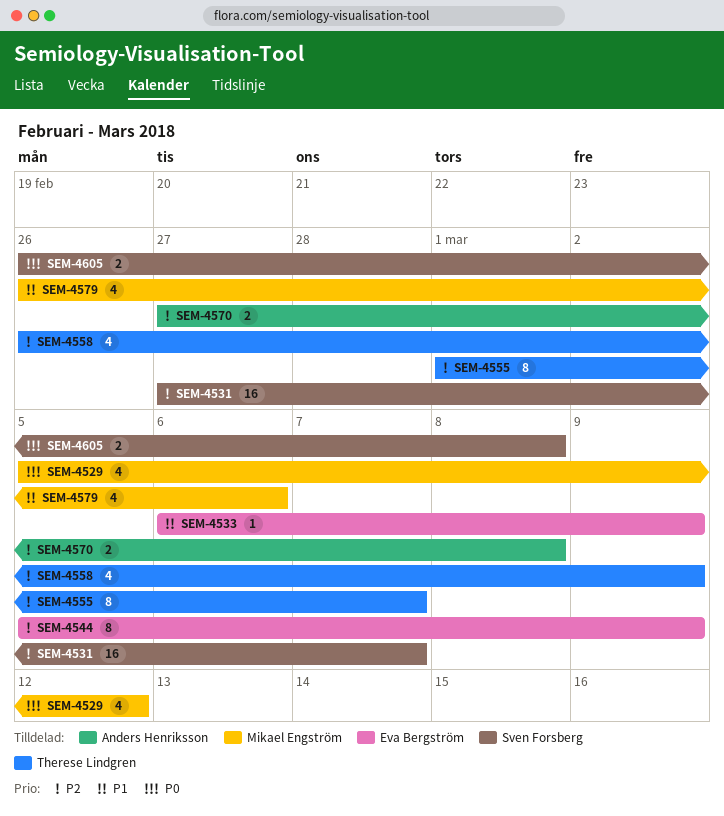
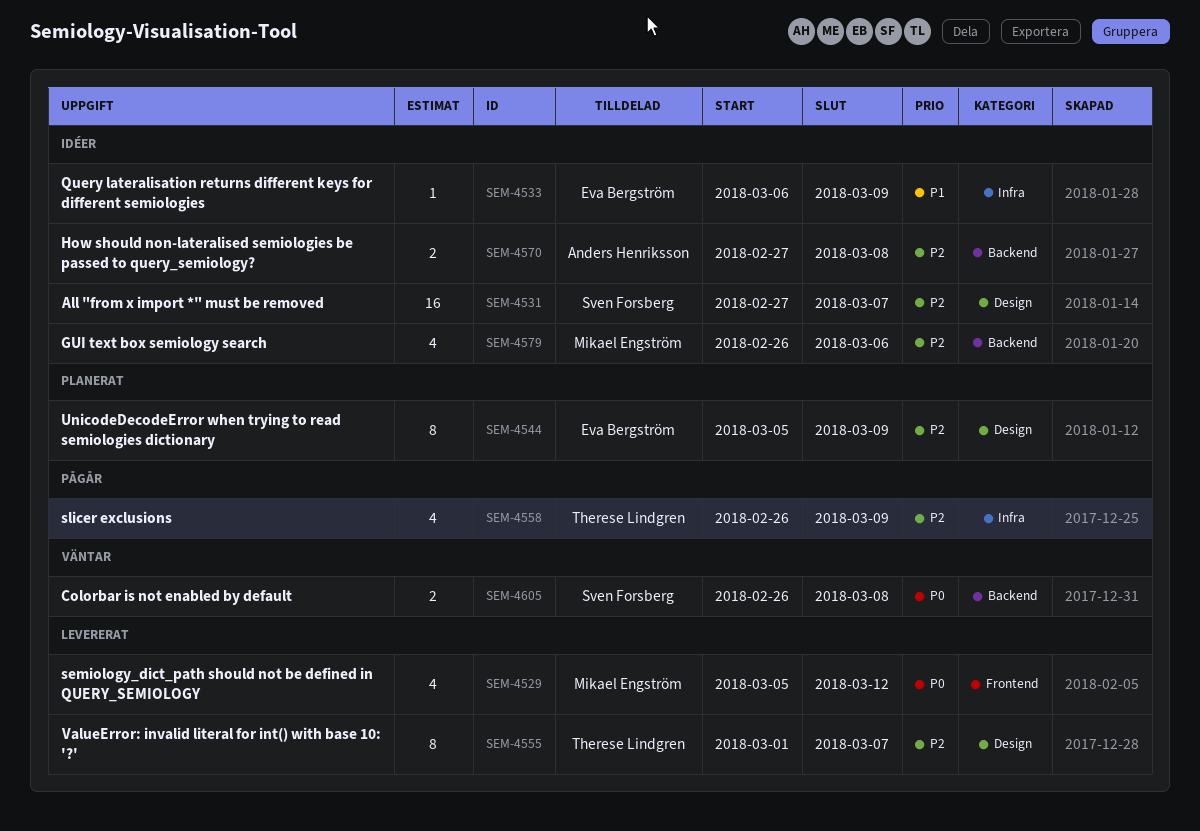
SEM-4579, priority: P1 -> P2

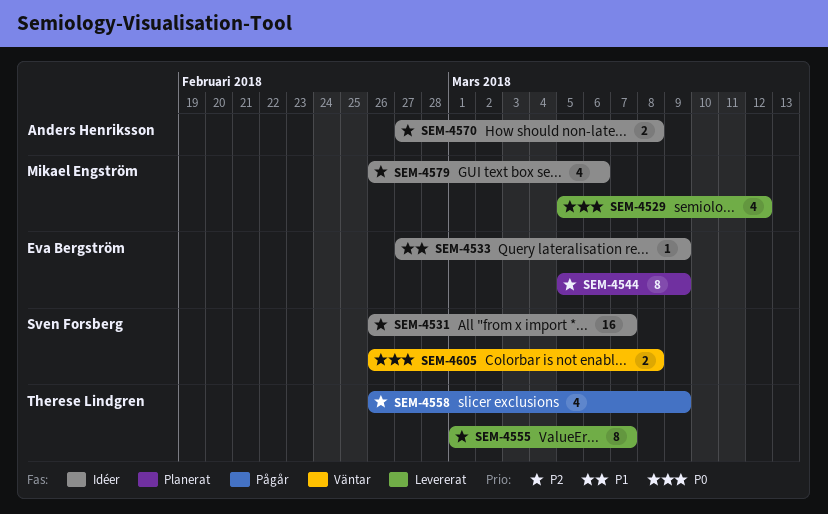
SEM-4531, start: Feb 27 -> Feb 26
SEM-4533, start: Mar 6 -> Feb 27

